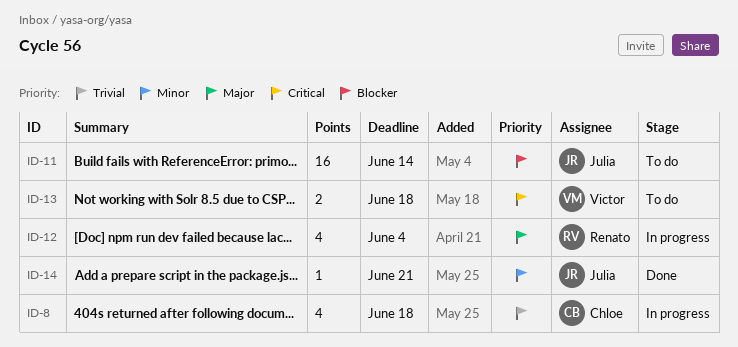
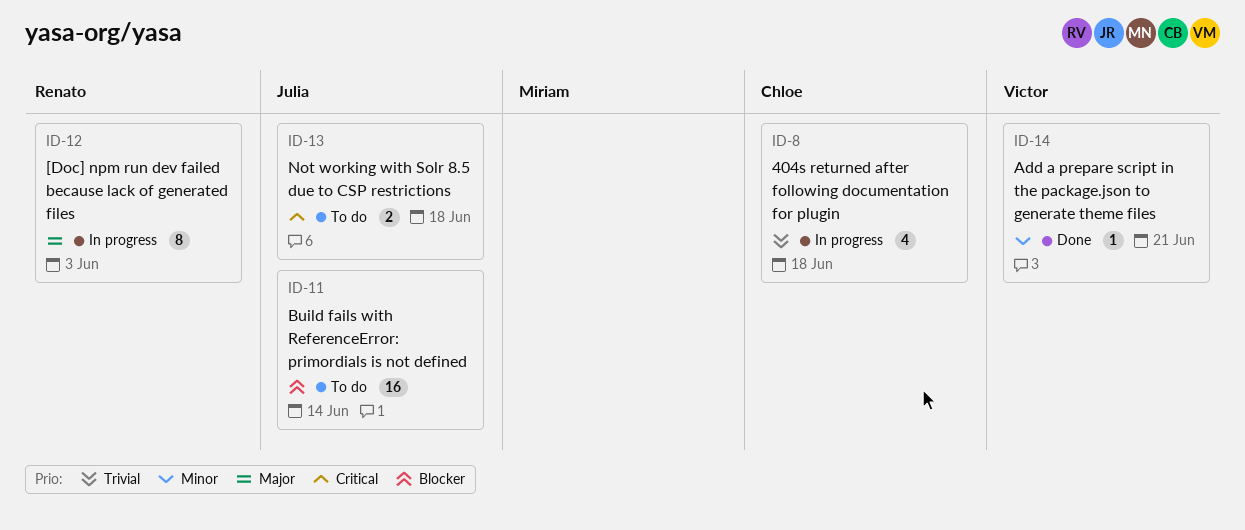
ID-12, estimate: 4 -> 8
ID-12, due: Jun 4 -> Jun 3
ID-13, owner: Victor -> Julia
ID-14, owner: Julia -> Victor

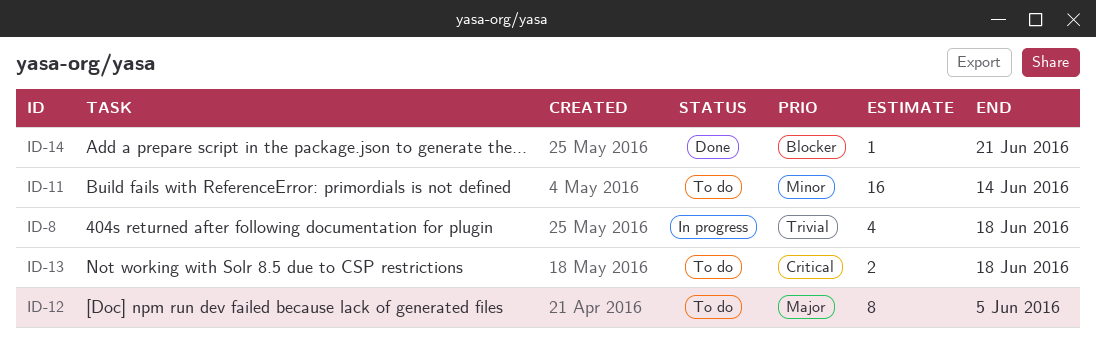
ID-11, priority: Blocker -> Minor
ID-12, status: In progress -> To do
ID-12, due: Jun 3 -> Jun 5
ID-14, priority: Minor -> Blocker

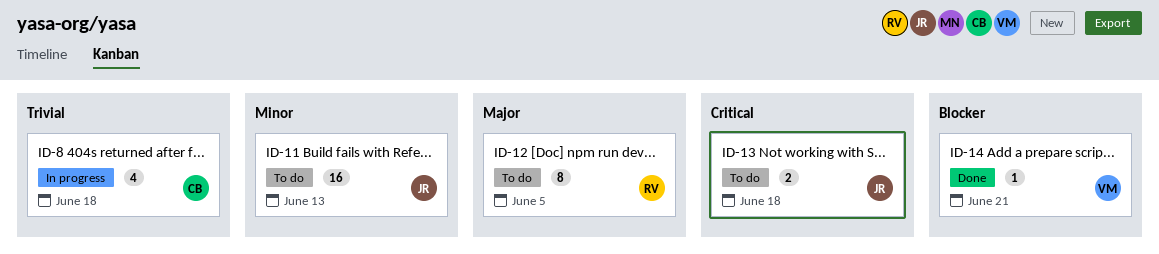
ID-11, due: Jun 14 -> Jun 13

